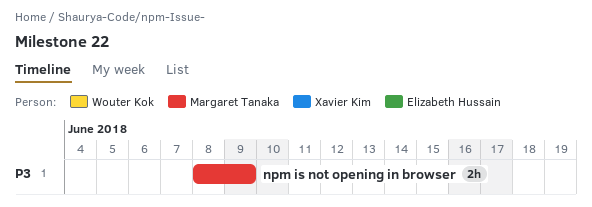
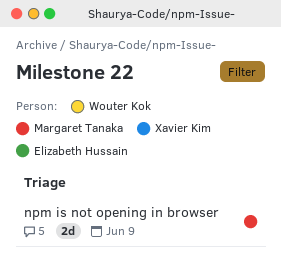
npm is not opening in browser, estimate: 2h -> 2d

